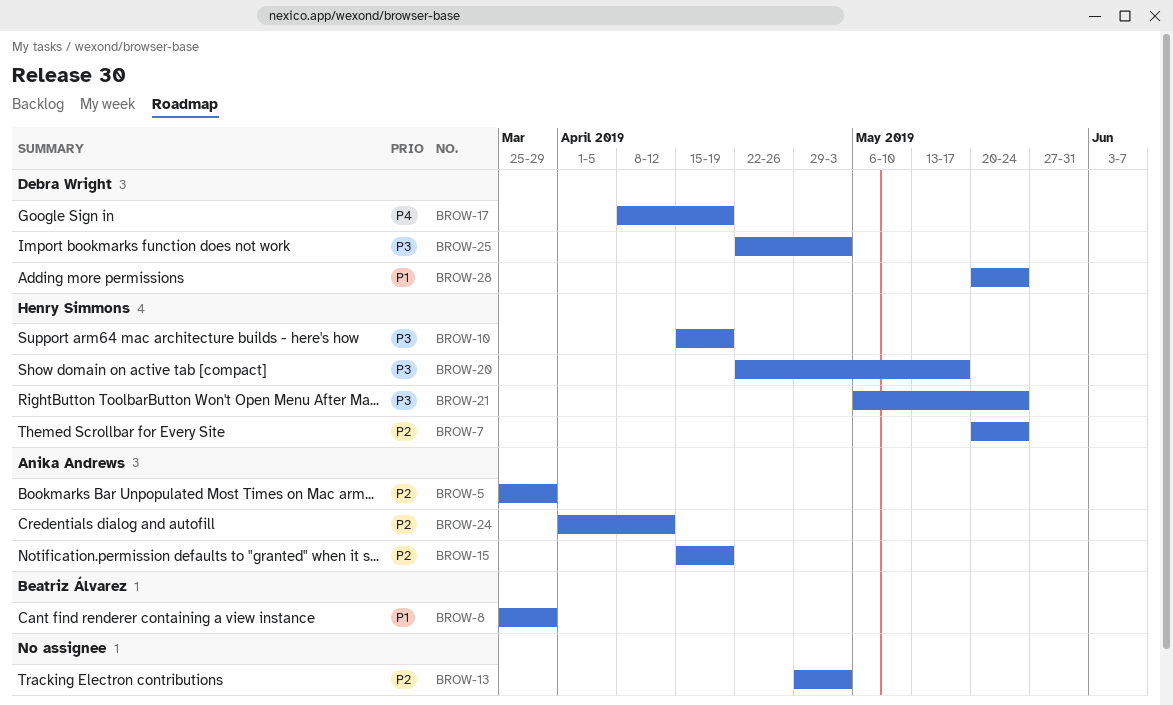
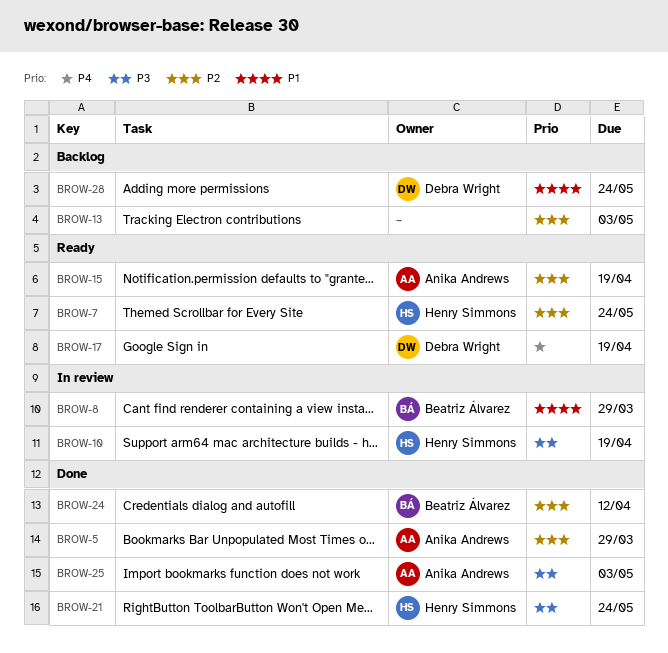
BROW-20: present -> none
BROW-24, owner: Anika Andrews -> Beatriz Álvarez
BROW-25, owner: Debra Wright -> Anika Andrews

